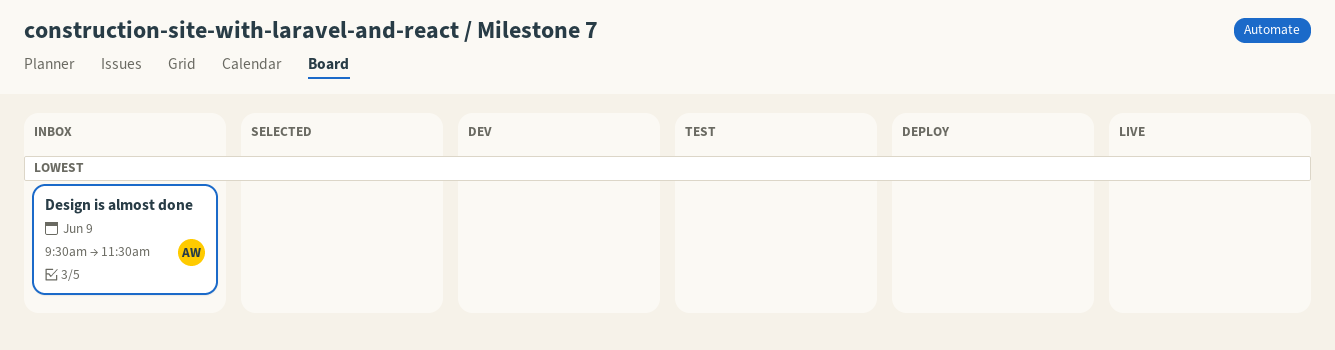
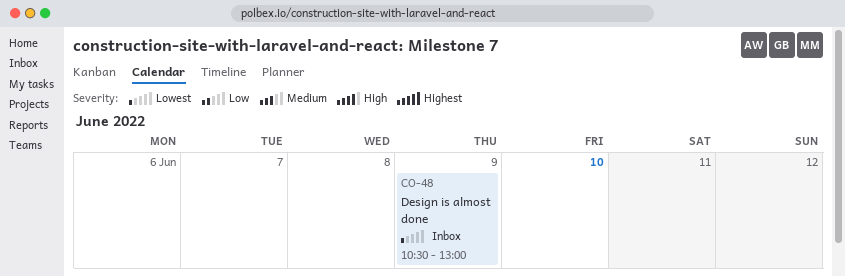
Design is almost done, begins: 09:30 -> 10:30
Design is almost done, ends: 11:30 -> 13:00

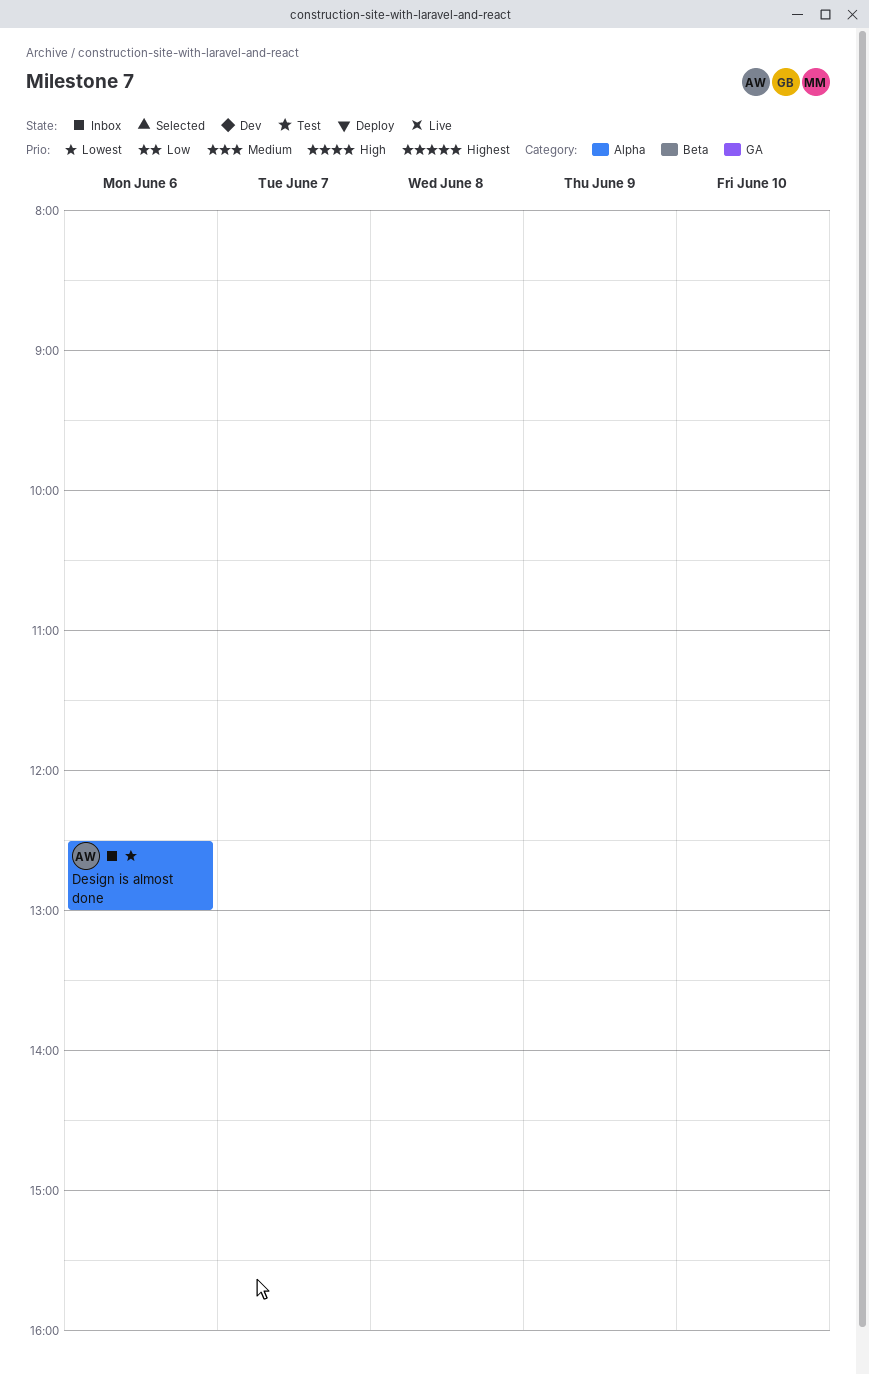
Design is almost done, day: Jun 9 -> Jun 6
Design is almost done, begins: 10:30 -> 12:30

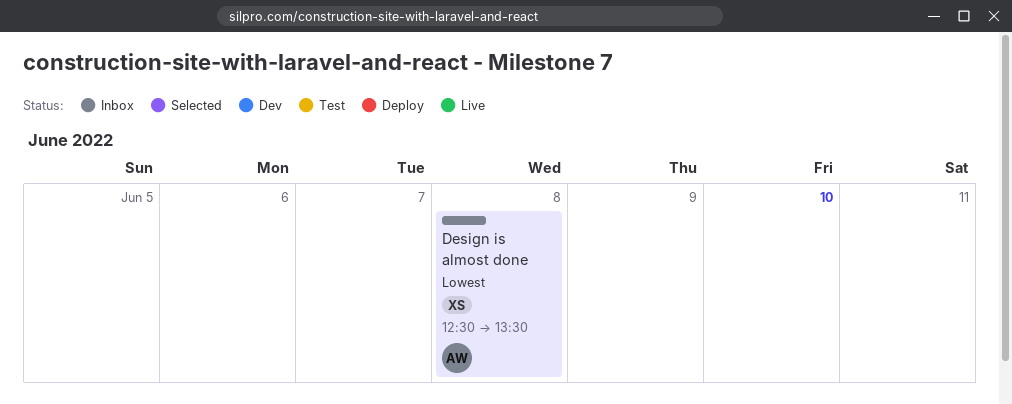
Design is almost done, day: Jun 6 -> Jun 8
Design is almost done, ends: 13:00 -> 13:30

